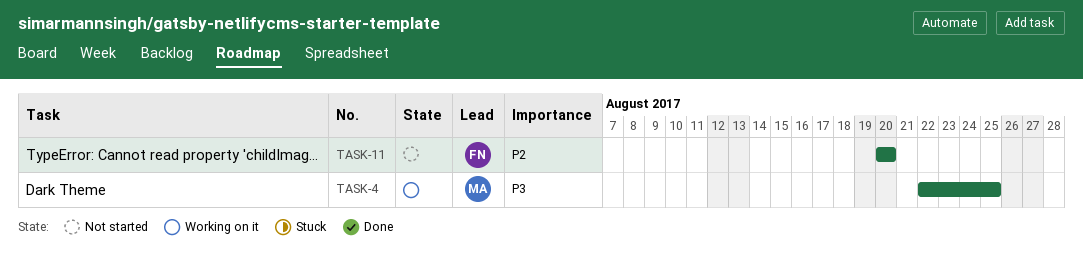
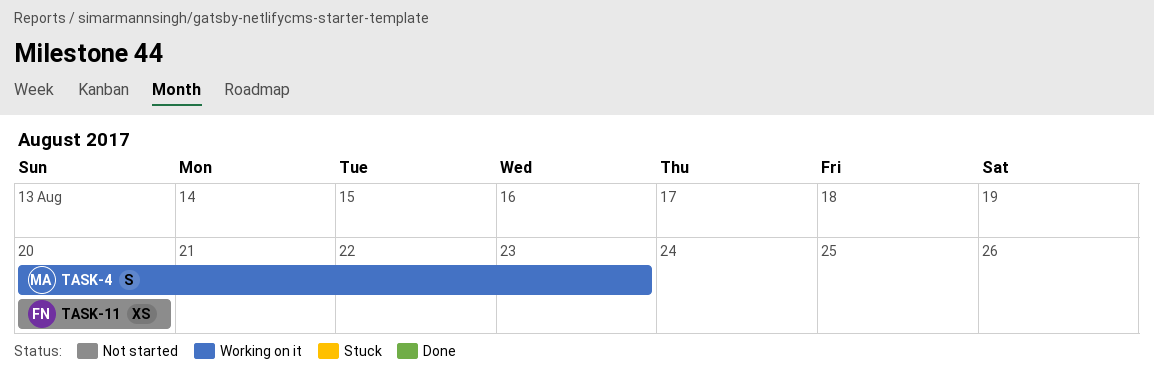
TASK-4, start: Aug 22 -> Aug 20
TASK-4, due: Aug 25 -> Aug 23

